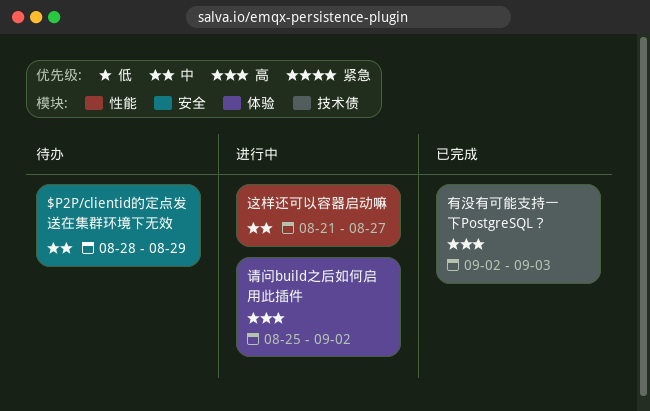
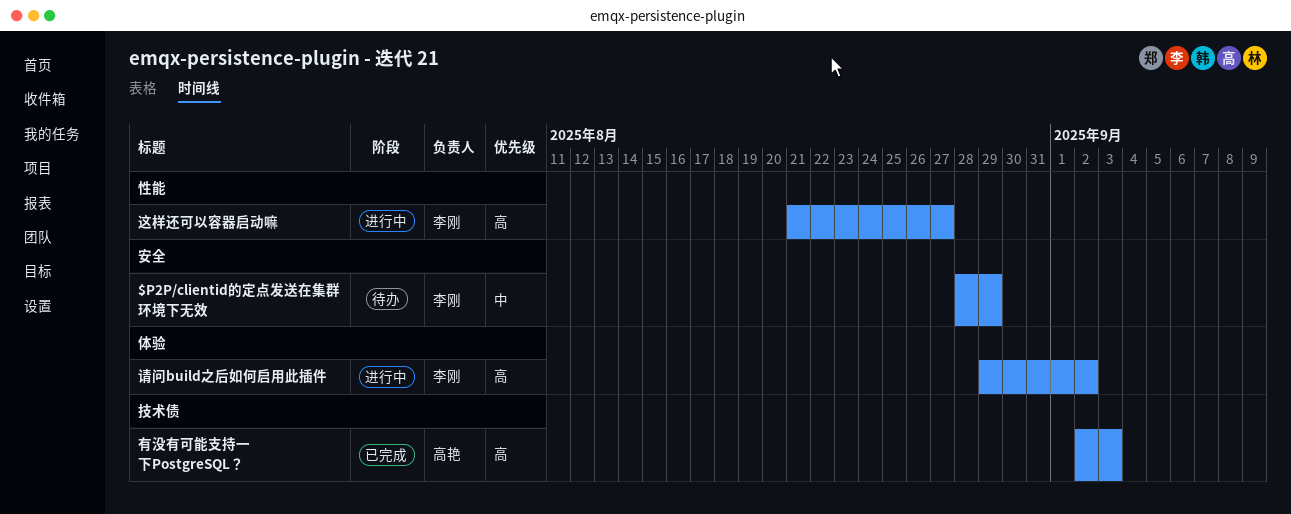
请问build之后如何启用此插件, start: Aug 25 -> Aug 29
这样还可以容器启动嘛, priority: 中 -> 高

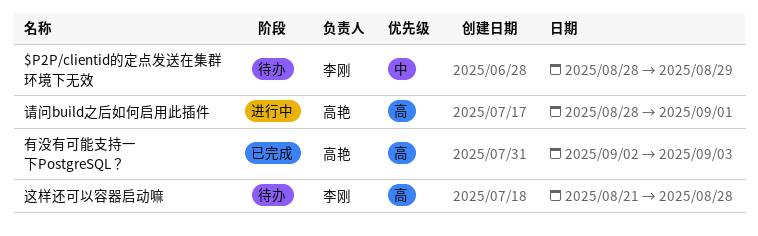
请问build之后如何启用此插件, owner: 李刚 -> 高艳
请问build之后如何启用此插件, start: Aug 29 -> Aug 28
请问build之后如何启用此插件, due: Sep 2 -> Sep 1
这样还可以容器启动嘛, status: 进行中 -> 待办
这样还可以容器启动嘛, due: Aug 27 -> Aug 28

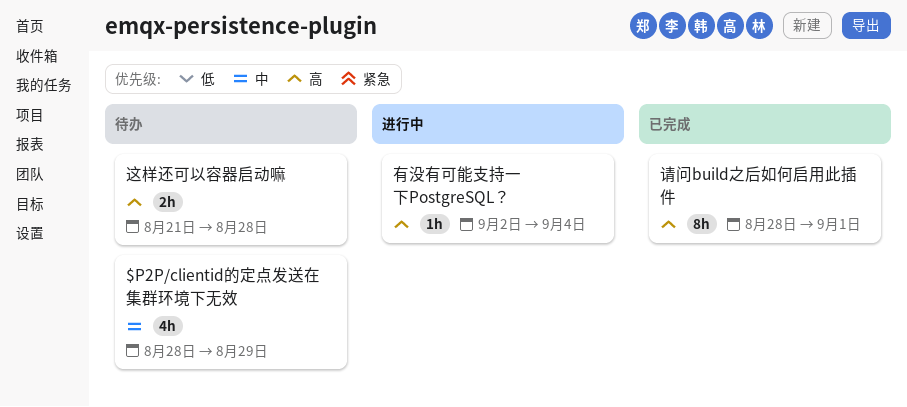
有没有可能支持一下PostgreSQL？, status: 已完成 -> 进行中
有没有可能支持一下PostgreSQL？, due: Sep 3 -> Sep 4
请问build之后如何启用此插件, status: 进行中 -> 已完成

